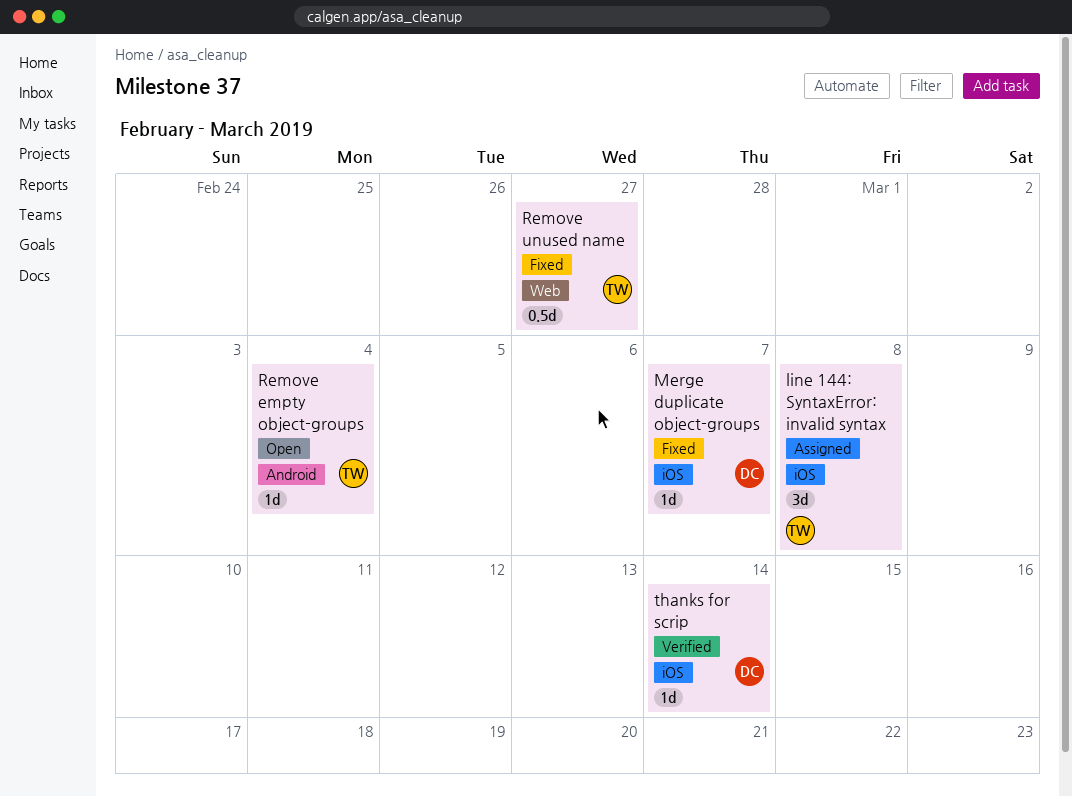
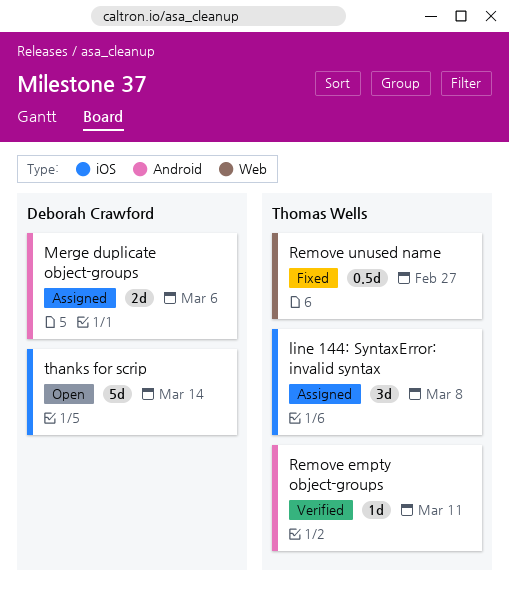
Merge duplicate object-groups, status: Fixed -> Assigned
Merge duplicate object-groups, label: iOS -> Android
Merge duplicate object-groups, estimate: 1d -> 2d
Merge duplicate object-groups, due: Mar 7 -> Mar 6
Remove empty object-groups, status: Open -> Verified
Remove empty object-groups, due: Mar 4 -> Mar 11
thanks for scrip, status: Verified -> Open
thanks for scrip, estimate: 1d -> 5d

